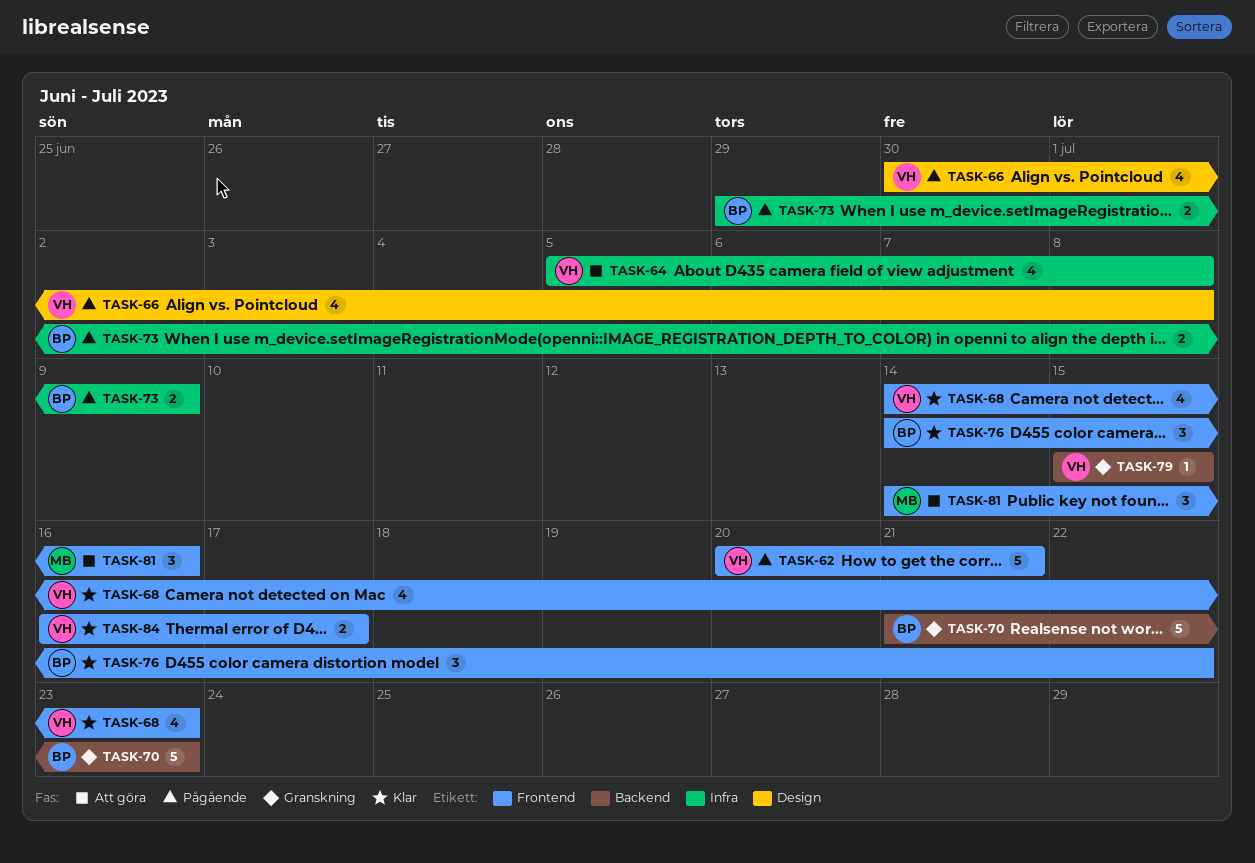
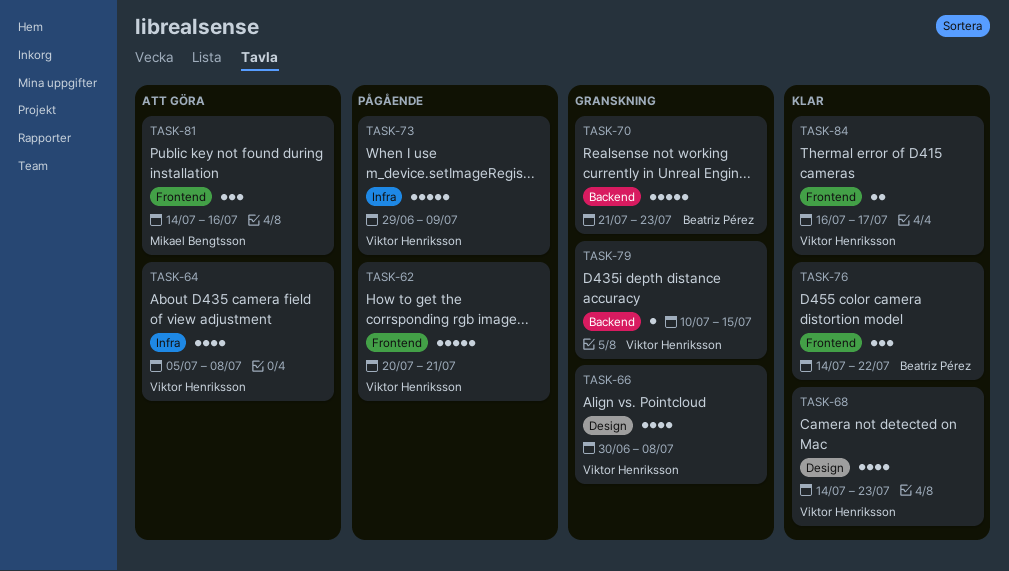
TASK-66, status: Pågående -> Granskning
TASK-68, label: Frontend -> Design
TASK-73, owner: Beatriz Pérez -> Viktor Henriksson
TASK-73, estimate: 2 -> 5
TASK-79, start: Jul 15 -> Jul 10

